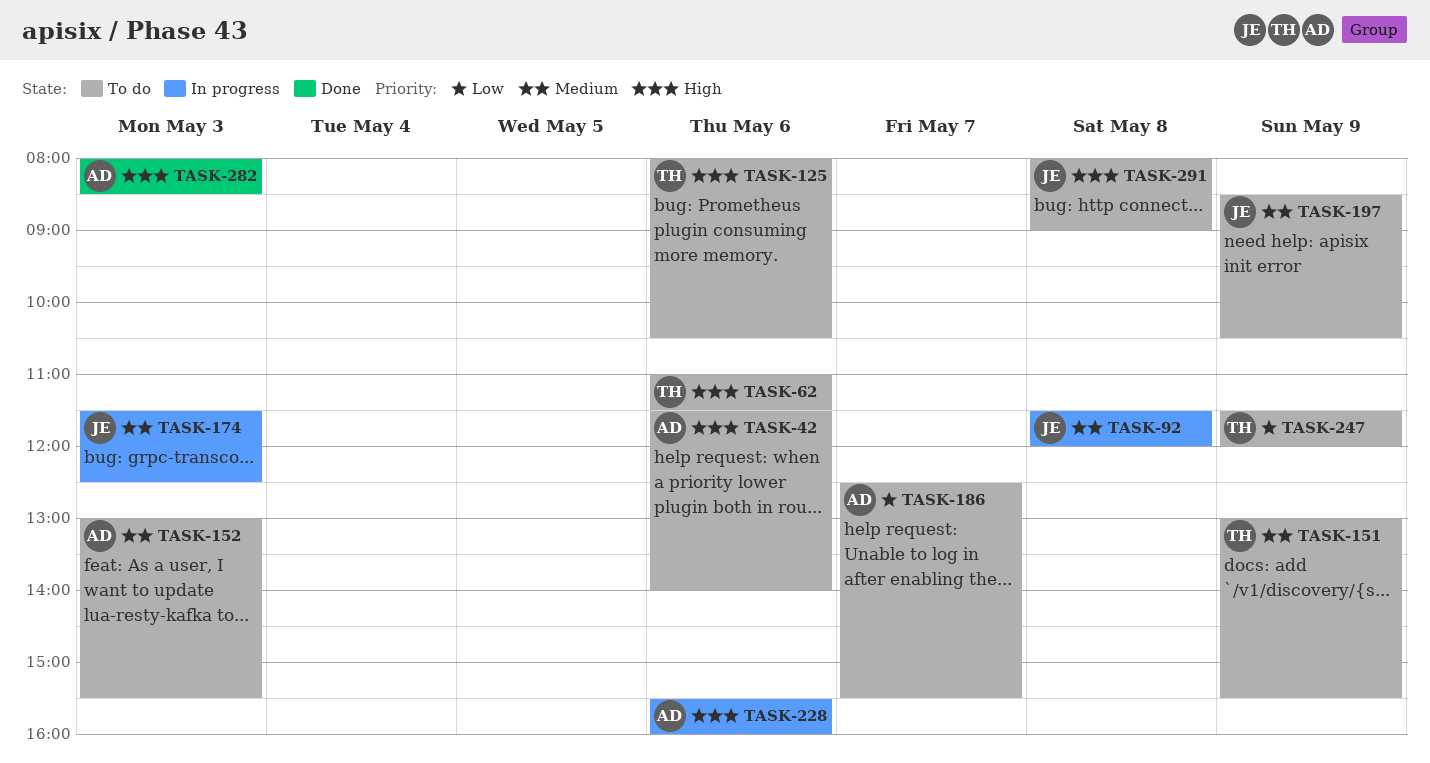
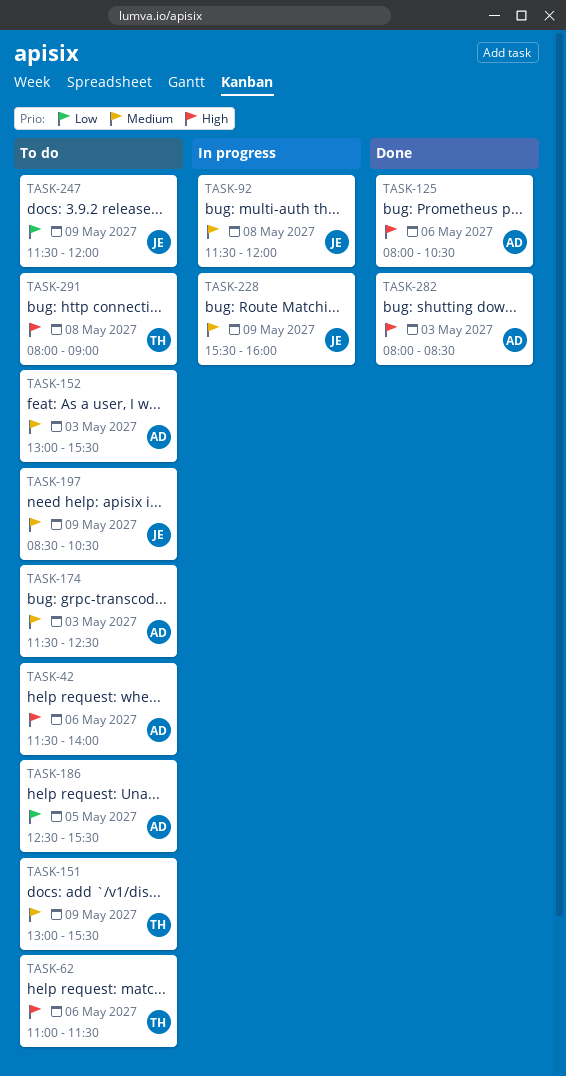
TASK-125, status: To do -> Done
TASK-125, owner: TH -> AD
TASK-174, status: In progress -> To do
TASK-174, owner: JE -> AD
TASK-186, day: May 7 -> May 5
TASK-228, owner: AD -> JE
TASK-228, priority: High -> Medium
TASK-228, day: May 6 -> May 9
TASK-247, owner: TH -> JE
TASK-291, owner: JE -> TH

